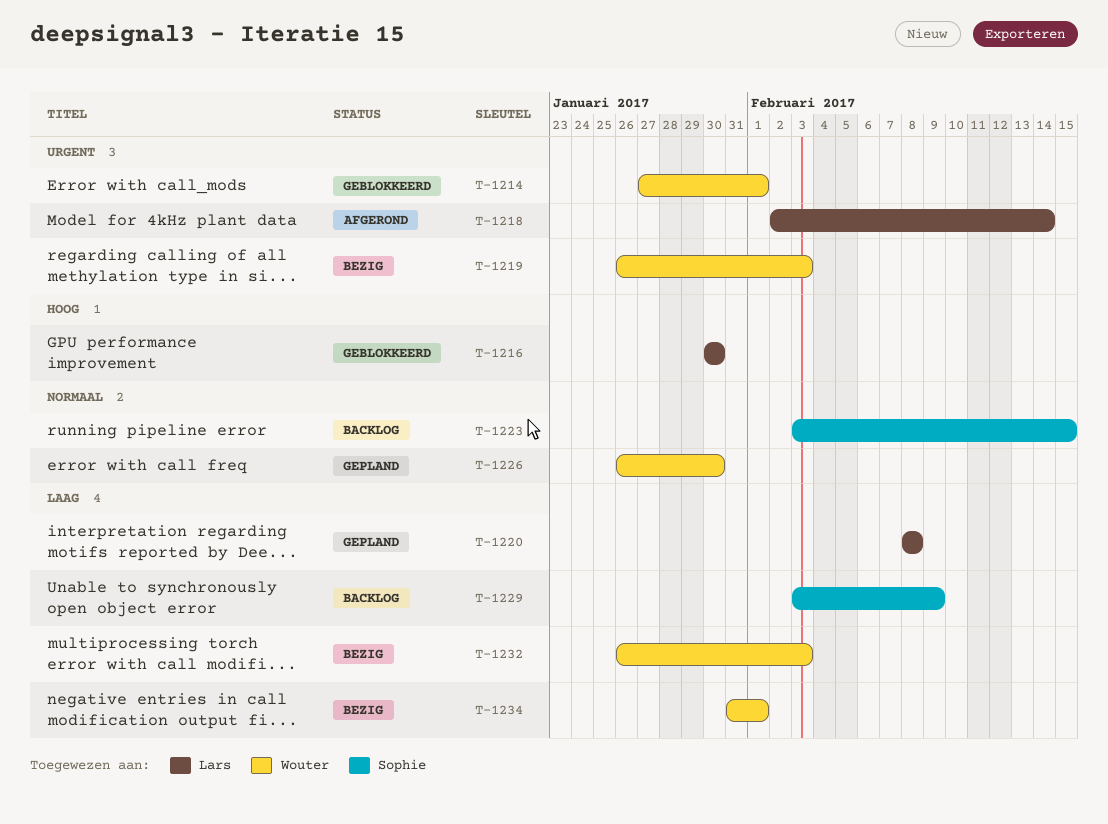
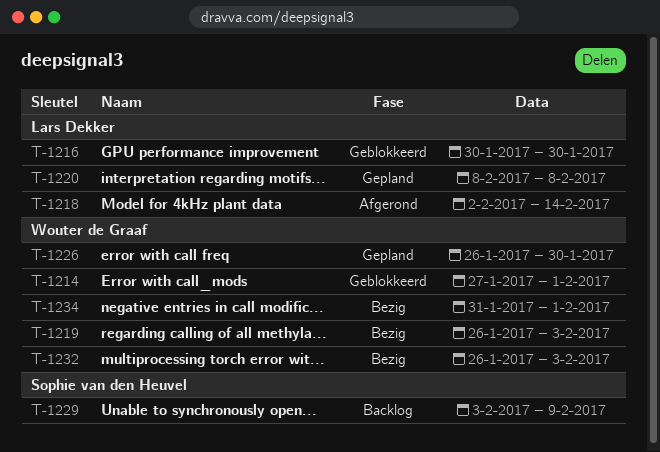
T-1223: present -> none

